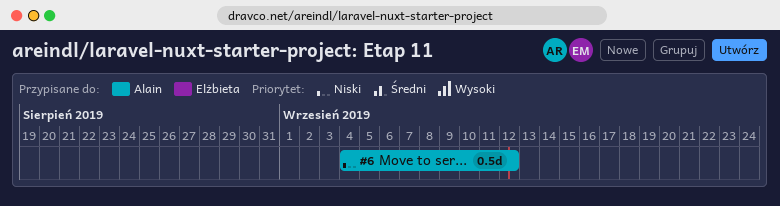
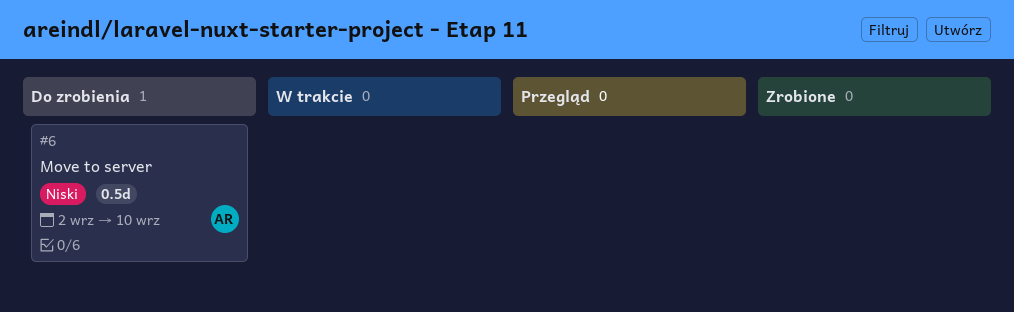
#6, start: Sep 4 -> Sep 2
#6, due: Sep 12 -> Sep 10

